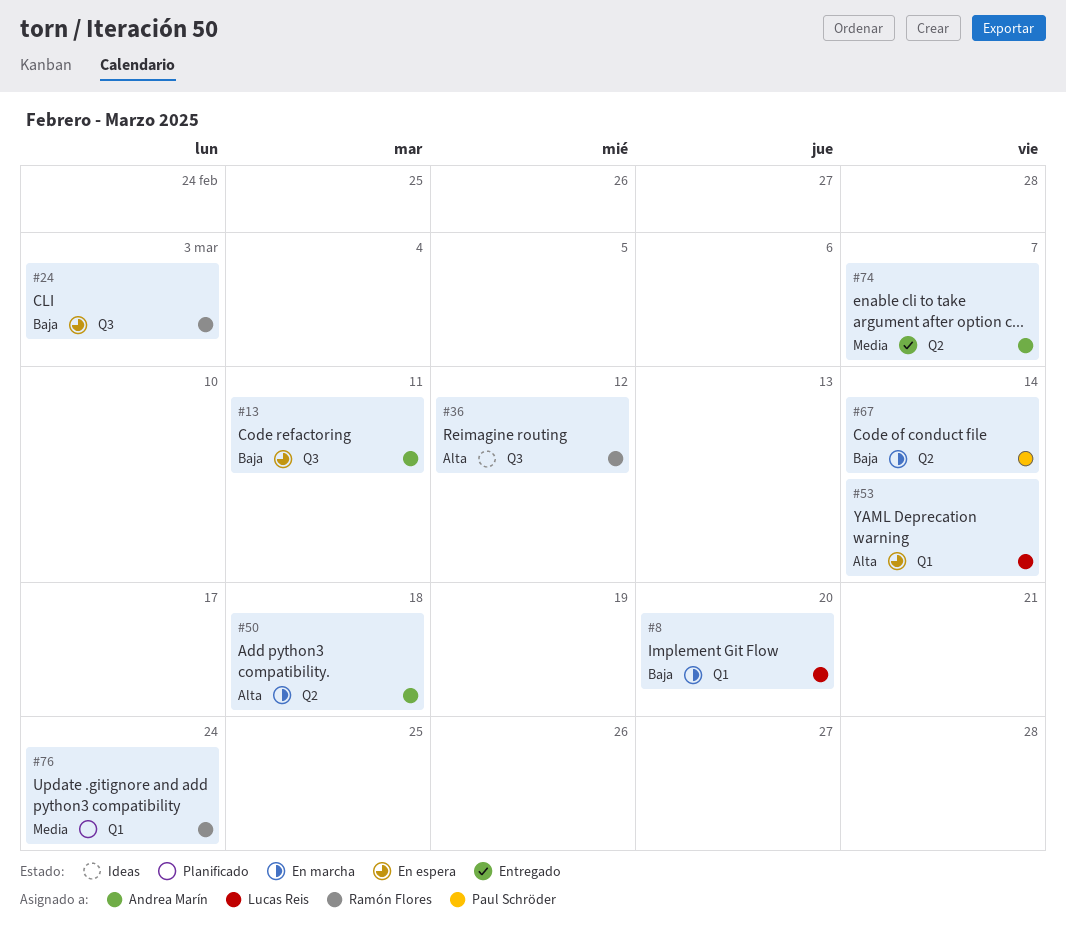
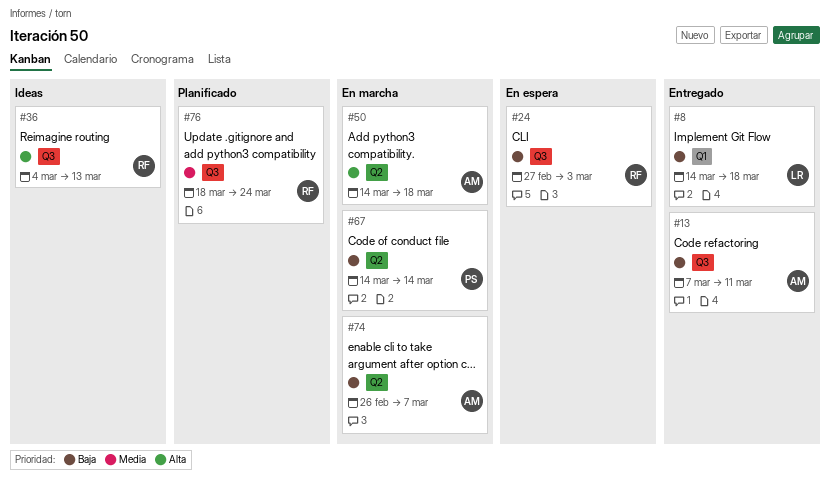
#8, status: En marcha -> Entregado
#8, due: Mar 20 -> Mar 18
#13, status: En espera -> Entregado
#36, due: Mar 12 -> Mar 13
#53: present -> none
#74, status: Entregado -> En marcha
#74, priority: Media -> Baja
#76, label: Q1 -> Q3

